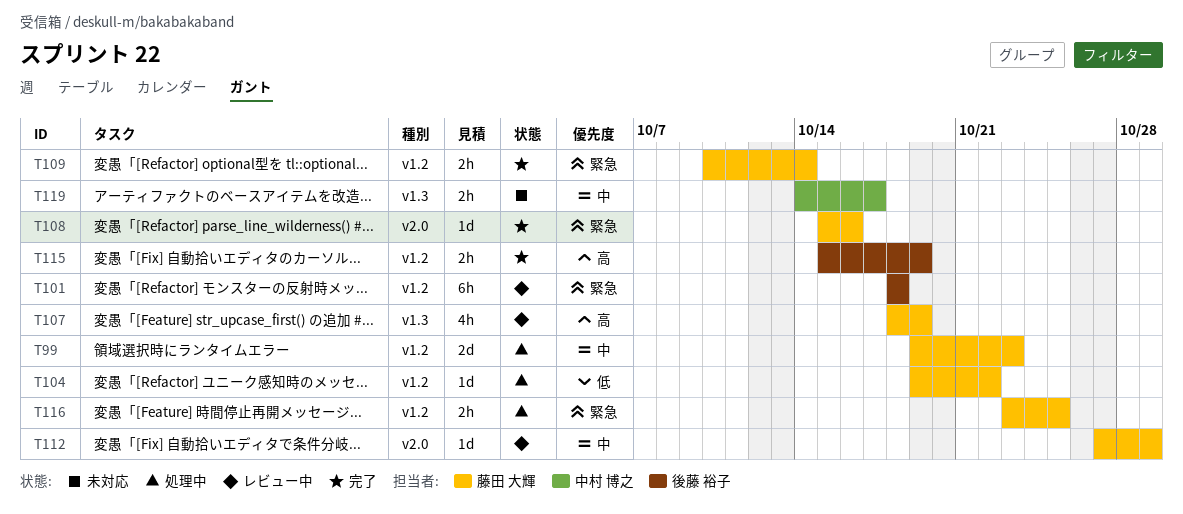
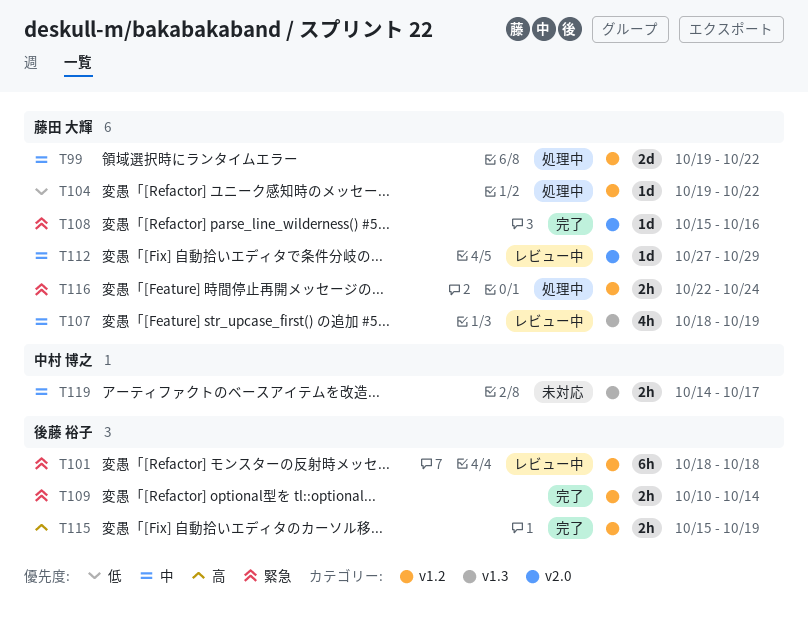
T99, due: Oct 23 -> Oct 22
T107, priority: 高 -> 中
T109, owner: 藤田 大輝 -> 後藤 裕子
T116, start: Oct 23 -> Oct 22
T116, due: Oct 25 -> Oct 24

